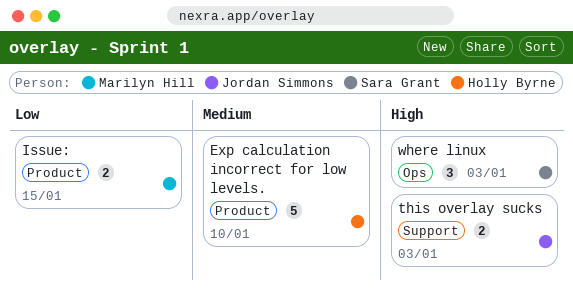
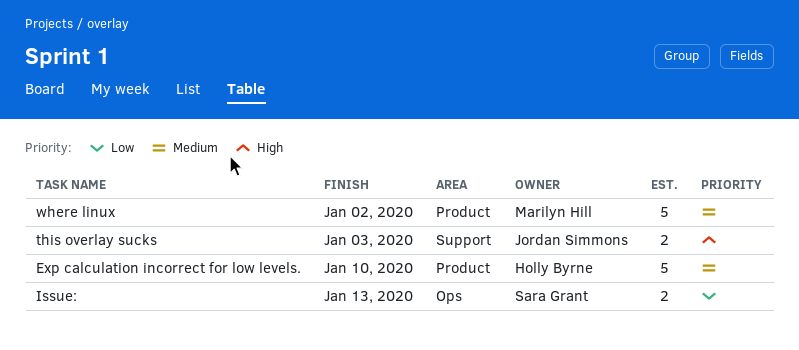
Issue:, owner: Marilyn Hill -> Sara Grant
Issue:, label: Product -> Ops
Issue:, due: Jan 15 -> Jan 13
where linux, owner: Sara Grant -> Marilyn Hill
where linux, priority: High -> Medium
where linux, label: Ops -> Product
where linux, estimate: 3 -> 5
where linux, due: Jan 3 -> Jan 2

